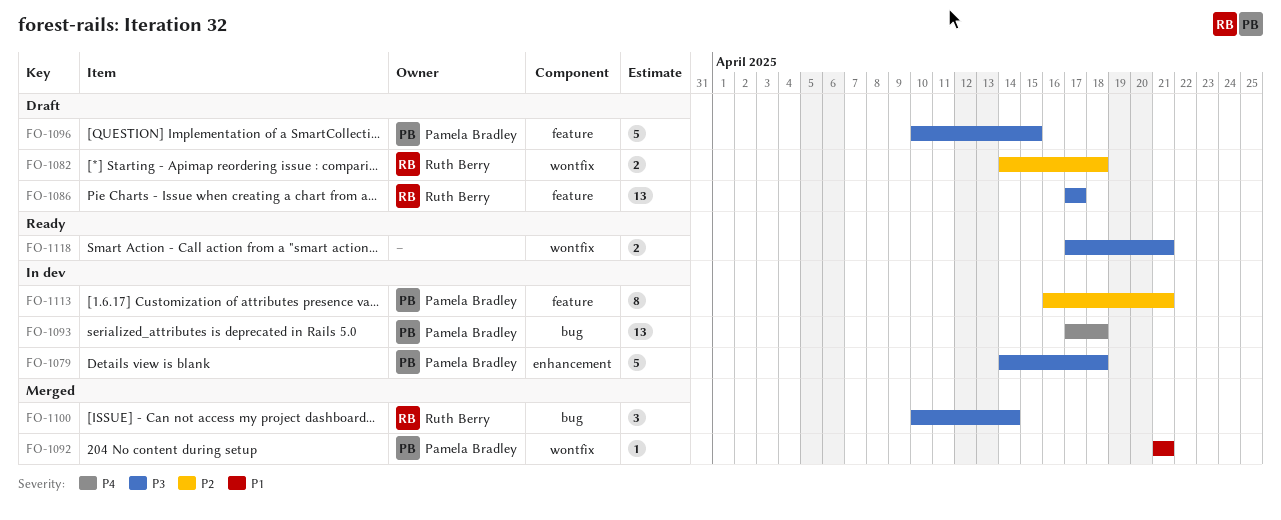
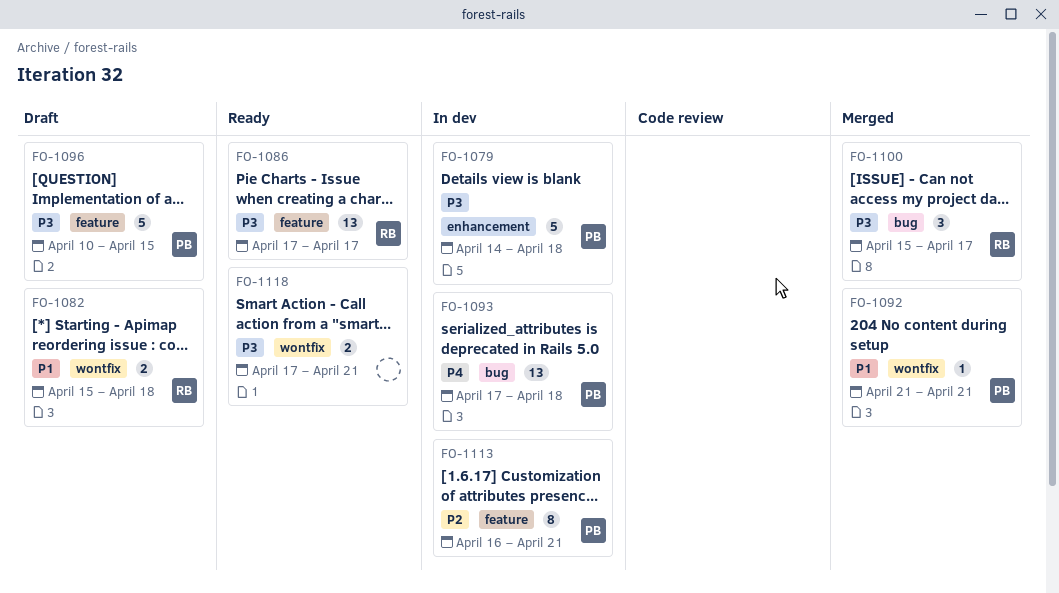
FO-1082, priority: P2 -> P1
FO-1082, start: Apr 14 -> Apr 15
FO-1086, status: Draft -> Ready
FO-1100, start: Apr 10 -> Apr 15
FO-1100, due: Apr 14 -> Apr 17

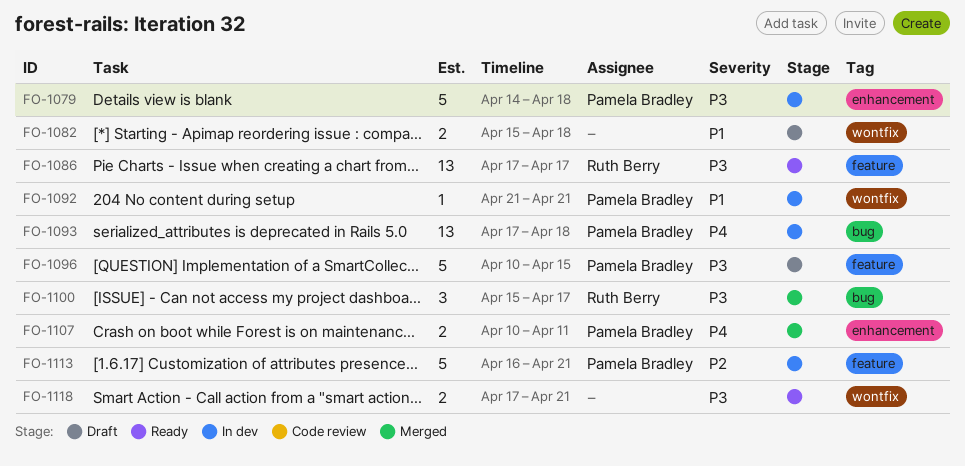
FO-1082, owner: Ruth Berry -> none
FO-1092, status: Merged -> In dev
FO-1107: none -> present
FO-1113, estimate: 8 -> 5

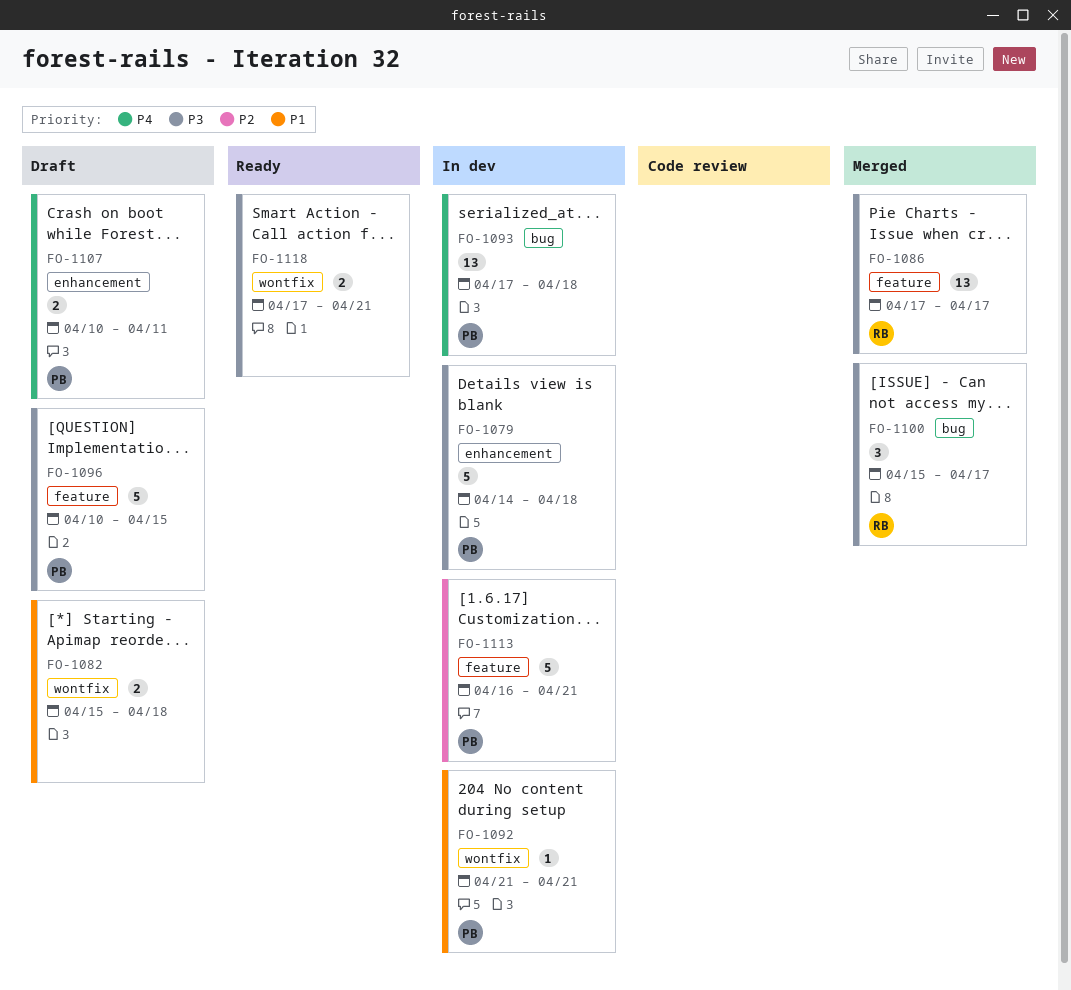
FO-1086, status: Ready -> Merged
FO-1107, status: Merged -> Draft

